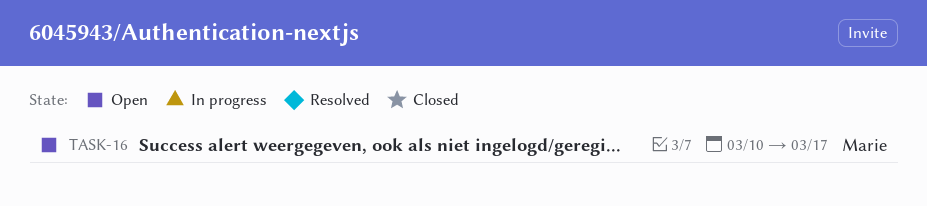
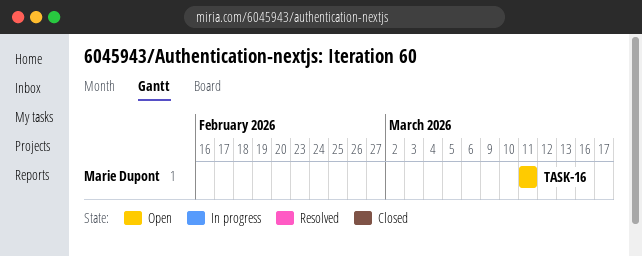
TASK-16, start: Mar 10 -> Mar 11
TASK-16, due: Mar 17 -> Mar 11

